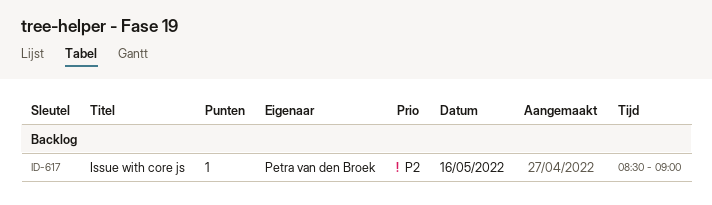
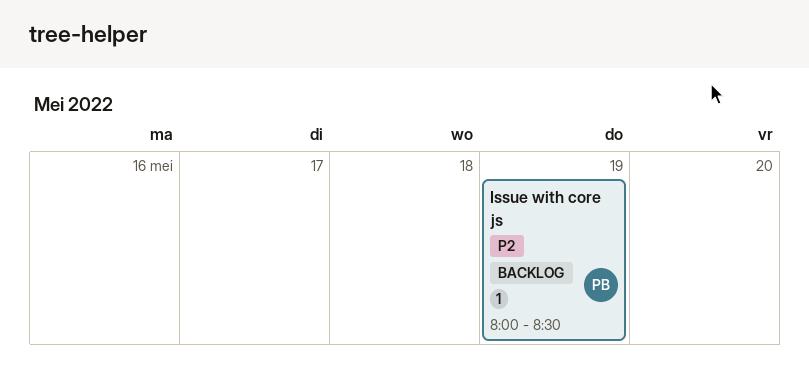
Issue with core js, day: May 16 -> May 19
Issue with core js, begins: 08:30 -> 08:00
Issue with core js, ends: 09:00 -> 08:30

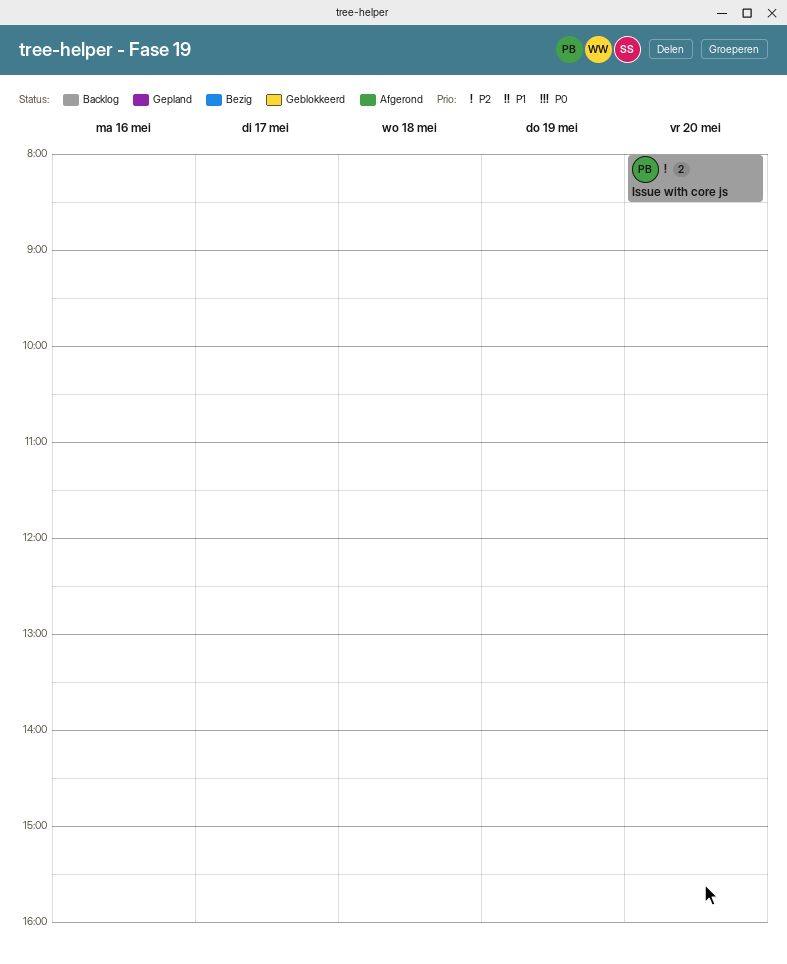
Issue with core js, estimate: 1 -> 2
Issue with core js, day: May 19 -> May 20

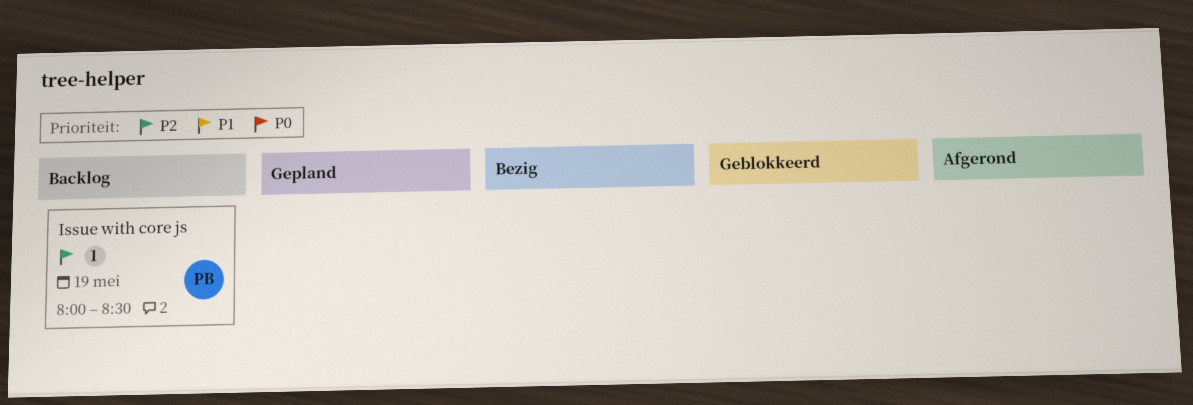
Issue with core js, estimate: 2 -> 1
Issue with core js, day: May 20 -> May 19

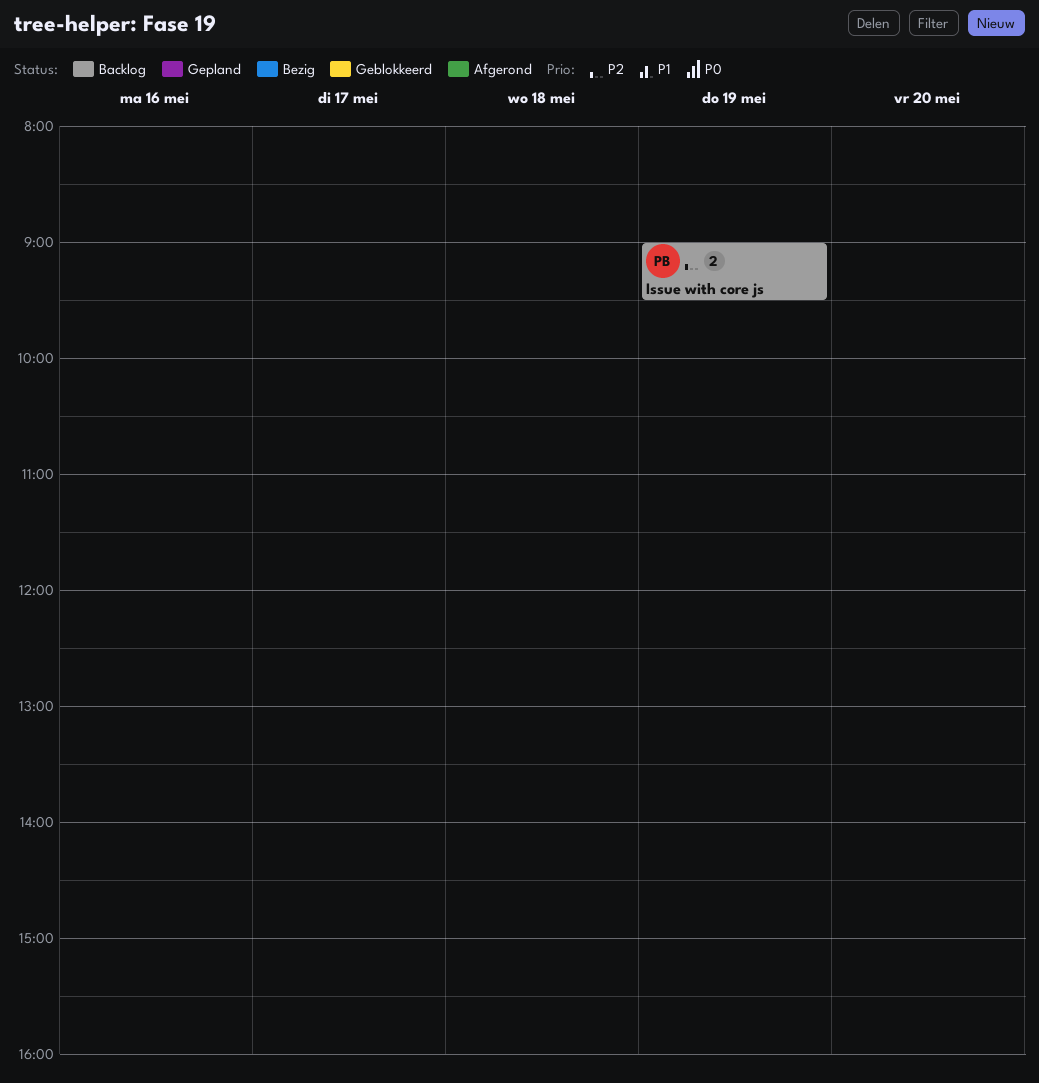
Issue with core js, estimate: 1 -> 2
Issue with core js, begins: 08:00 -> 09:00
Issue with core js, ends: 08:30 -> 09:30

